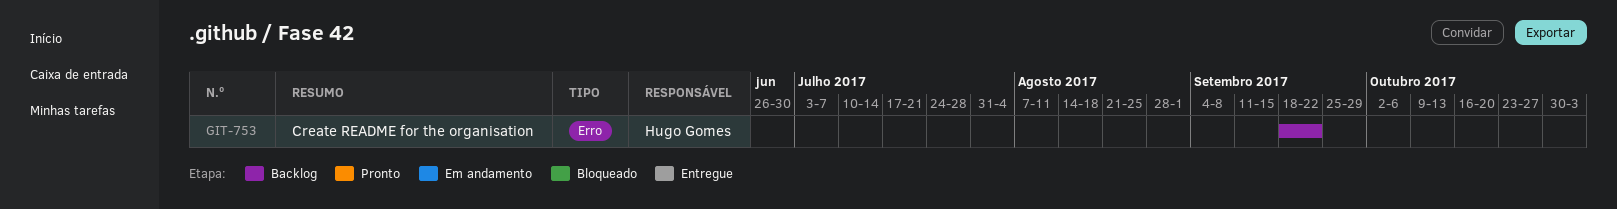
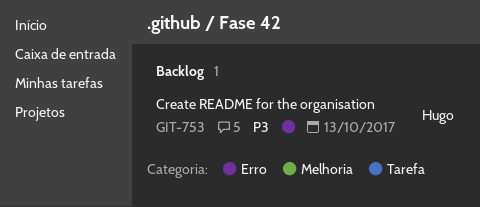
GIT-753, due: Sep 22 -> Oct 13

